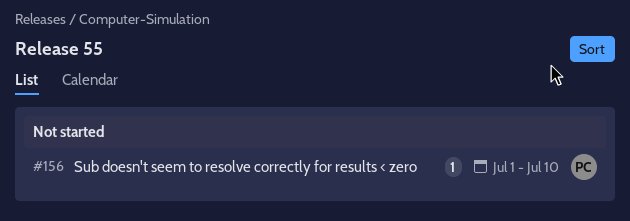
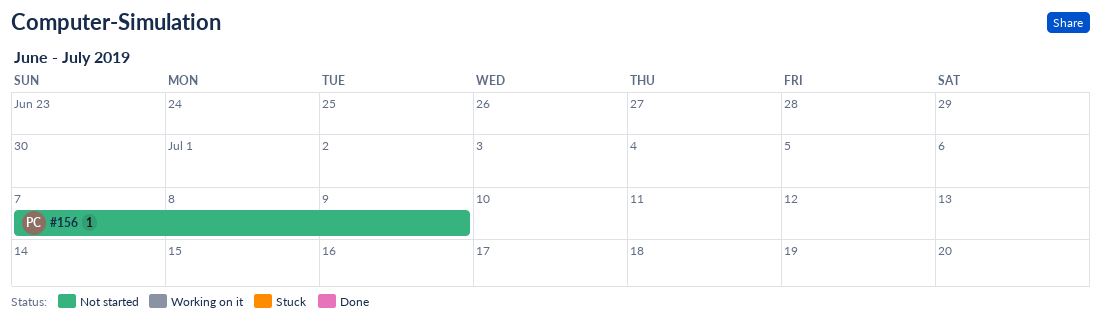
#156, start: Jul 1 -> Jul 7
#156, due: Jul 10 -> Jul 9

